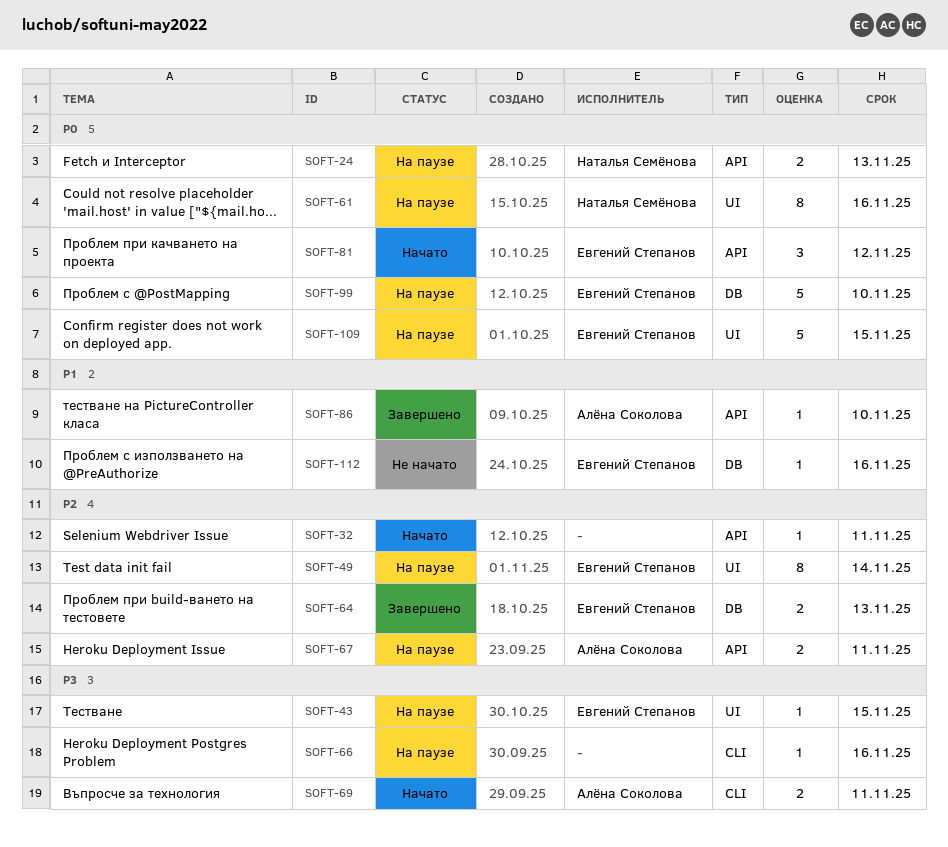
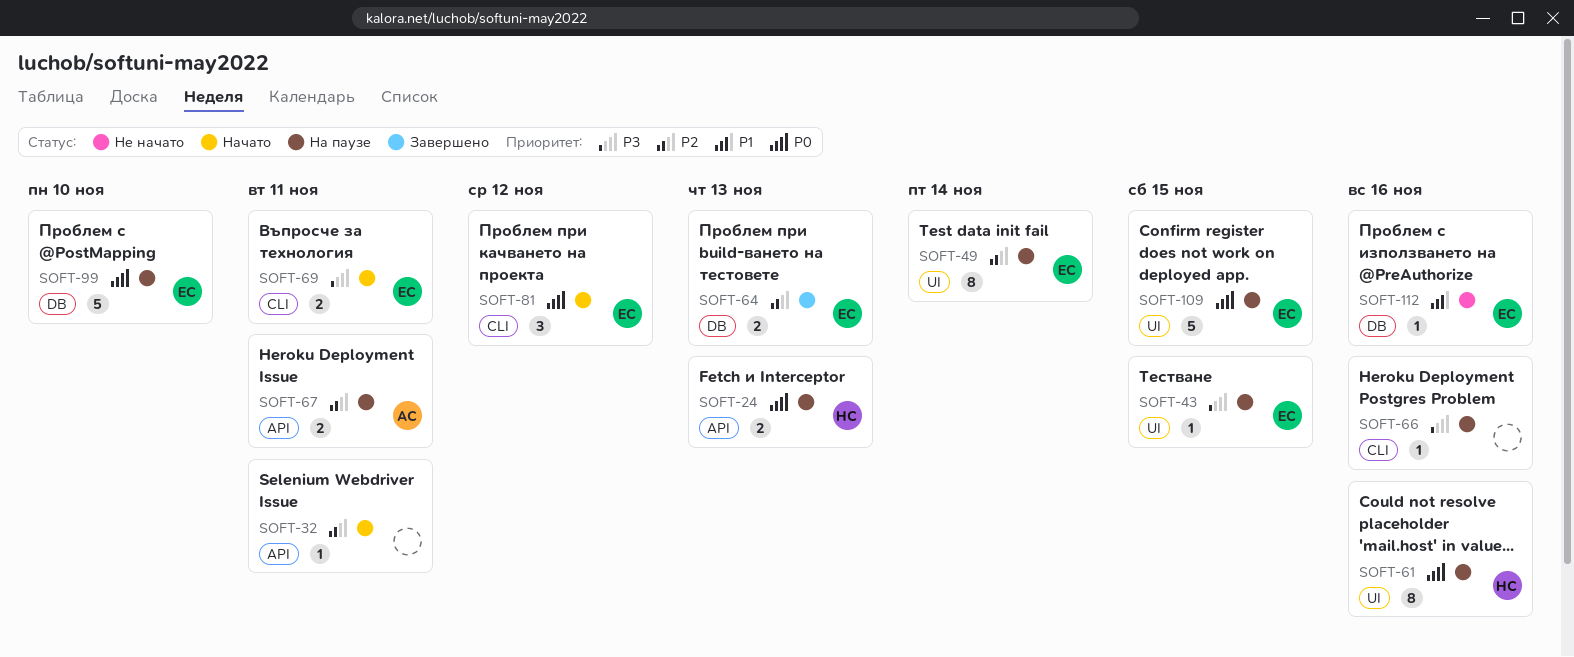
SOFT-69, owner: Алёна Соколова -> Евгений Степанов
SOFT-81, label: API -> CLI
SOFT-86: present -> none

